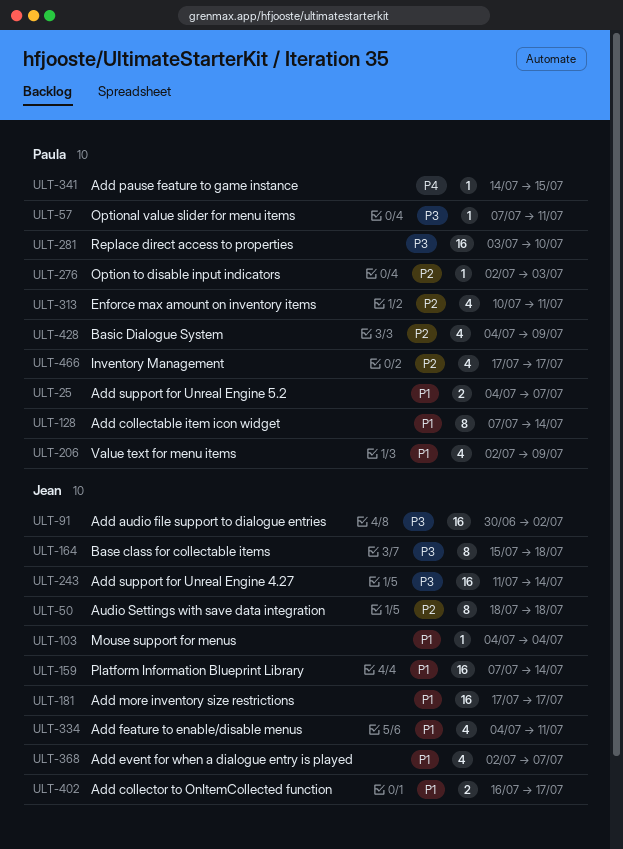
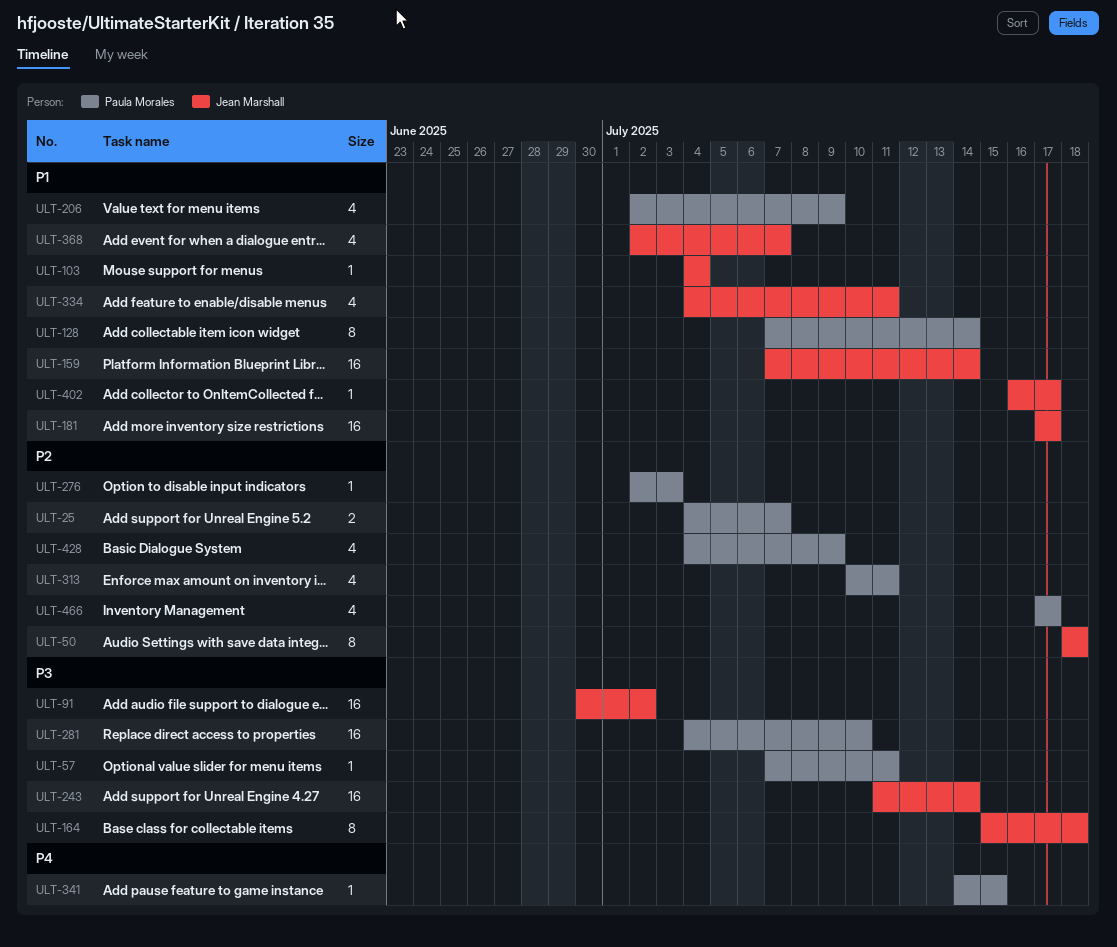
ULT-25, priority: P1 -> P2
ULT-281, start: Jul 3 -> Jul 4
ULT-402, estimate: 2 -> 1

